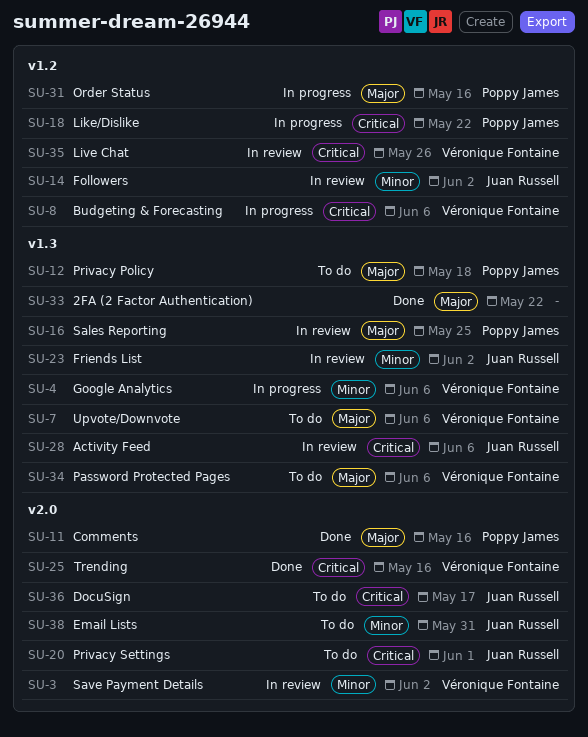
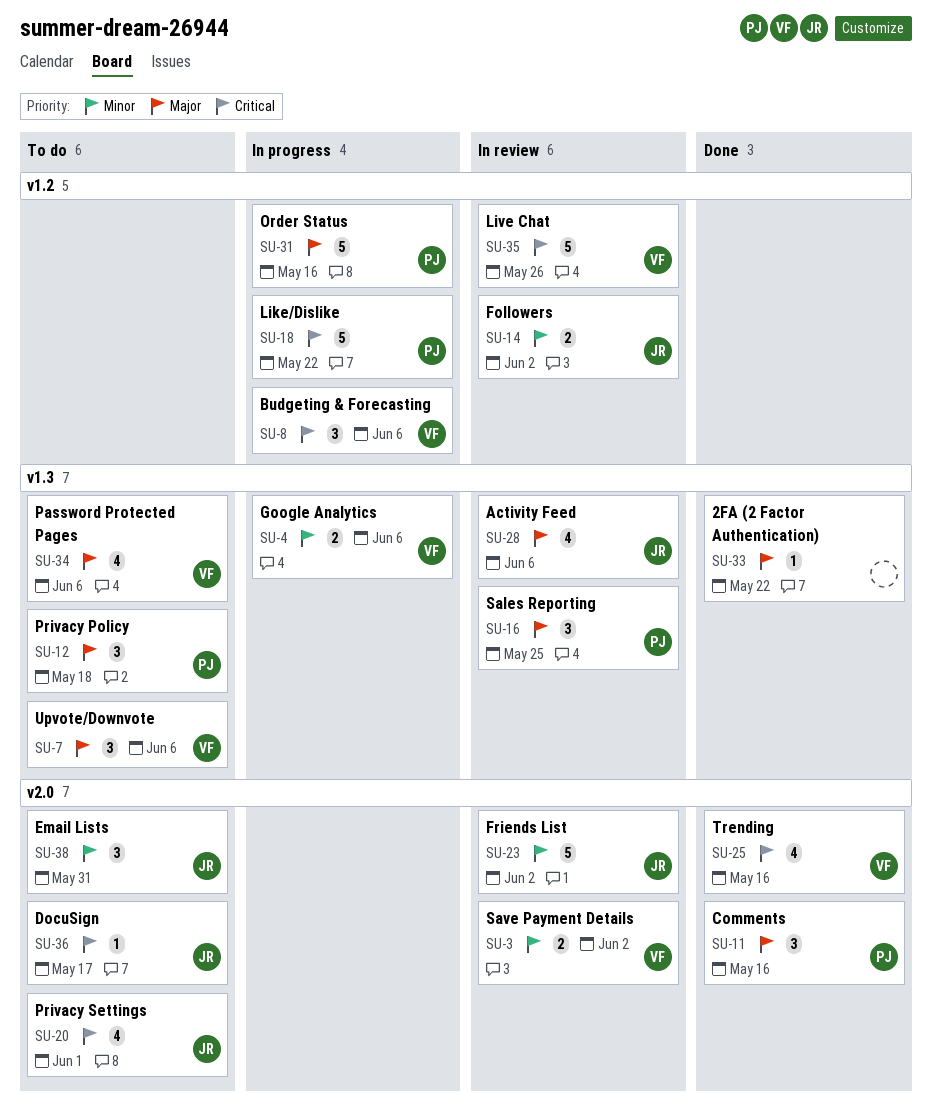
SU-23, label: v1.3 -> v2.0
SU-28, priority: Critical -> Major

